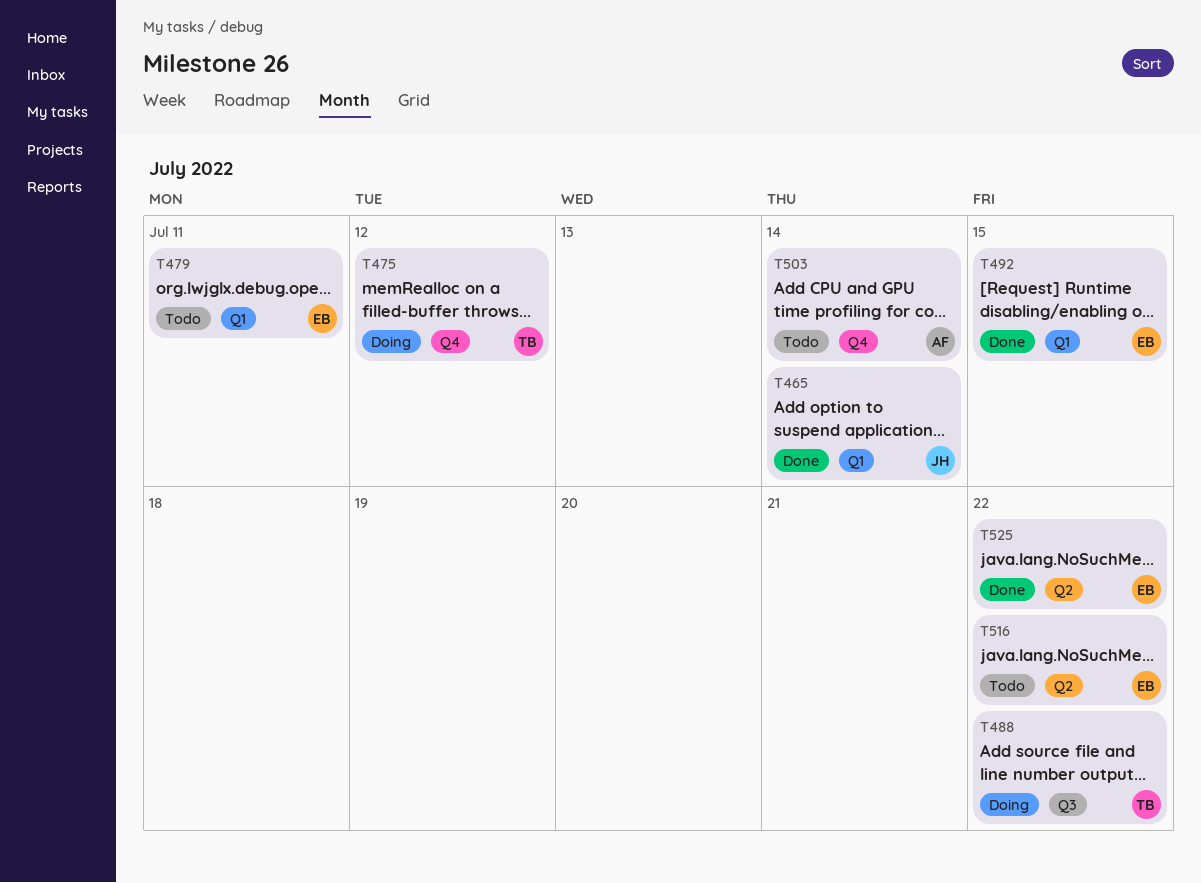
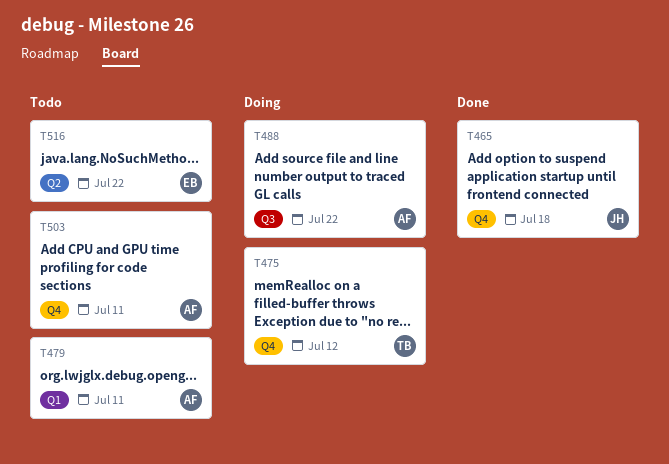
T465, label: Q1 -> Q4
T465, due: Jul 14 -> Jul 18
T479, owner: EB -> AF
T488, owner: TB -> AF
T492: present -> none
T503, due: Jul 14 -> Jul 11
T525: present -> none

